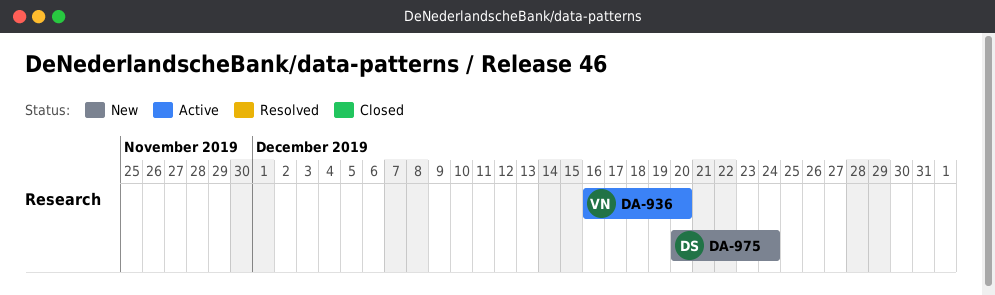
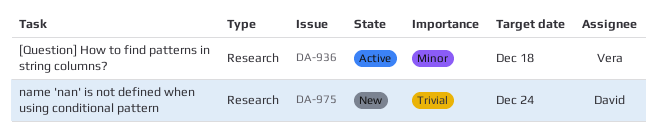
DA-936, due: Dec 20 -> Dec 18

